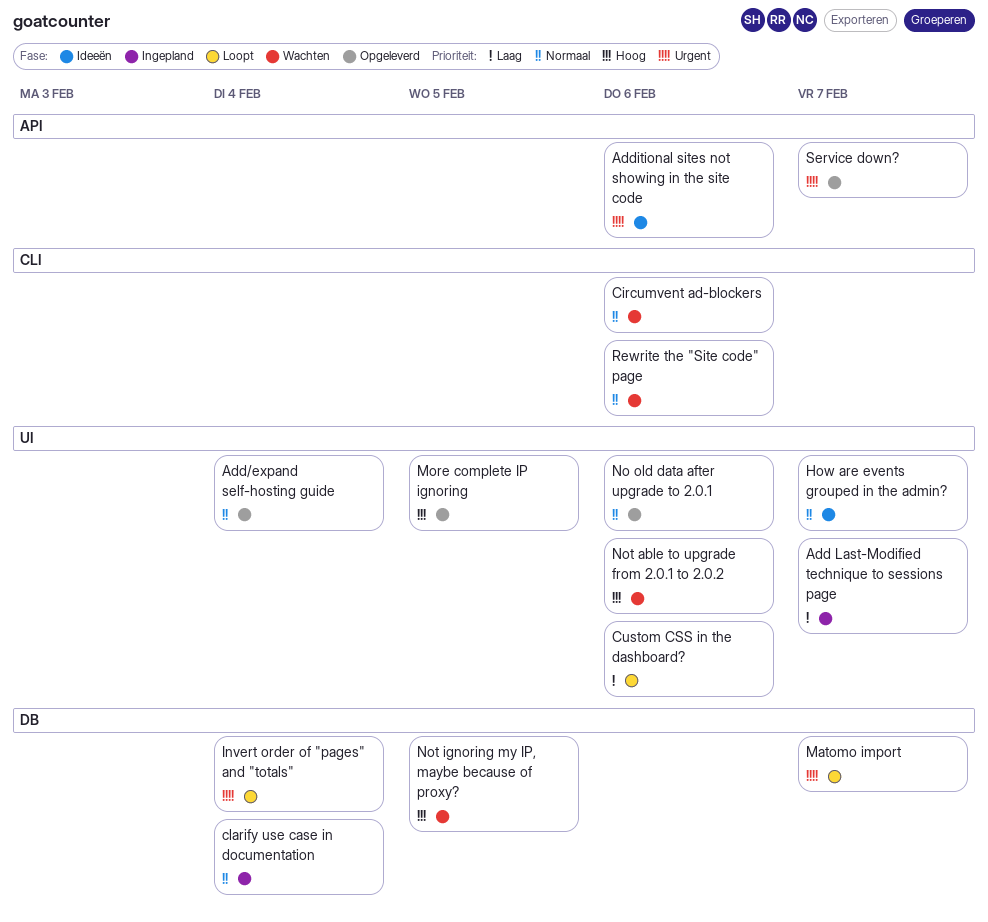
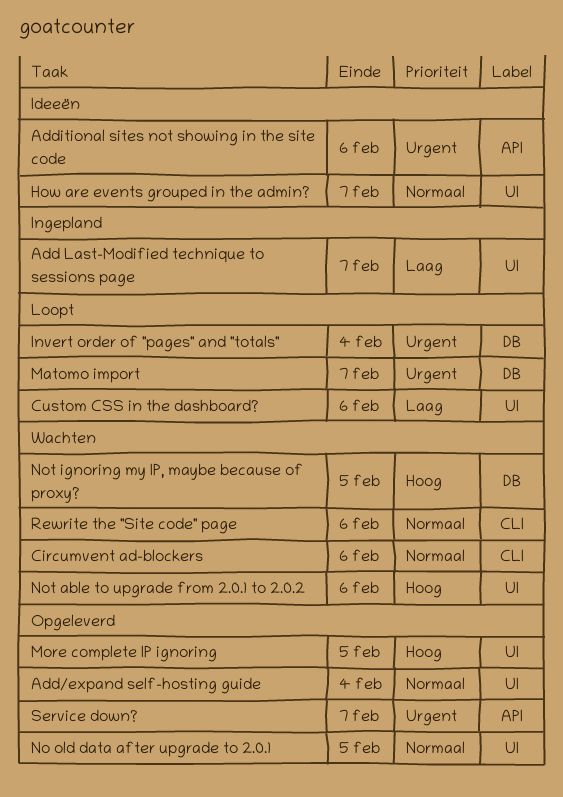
clarify use case in documentation: present -> none
No old data after upgrade to 2.0.1, due: Feb 6 -> Feb 5

